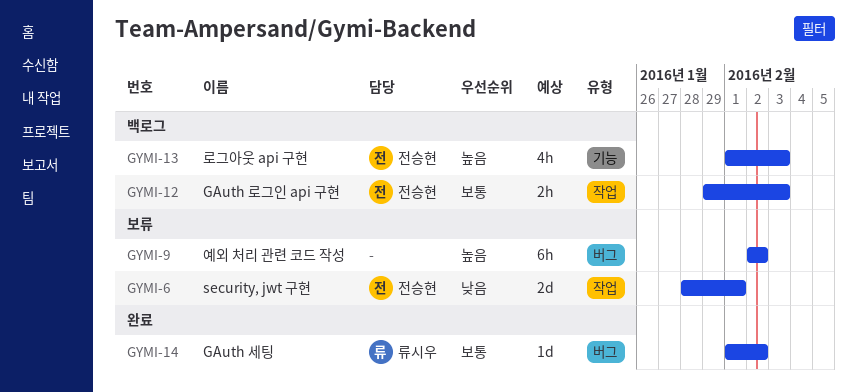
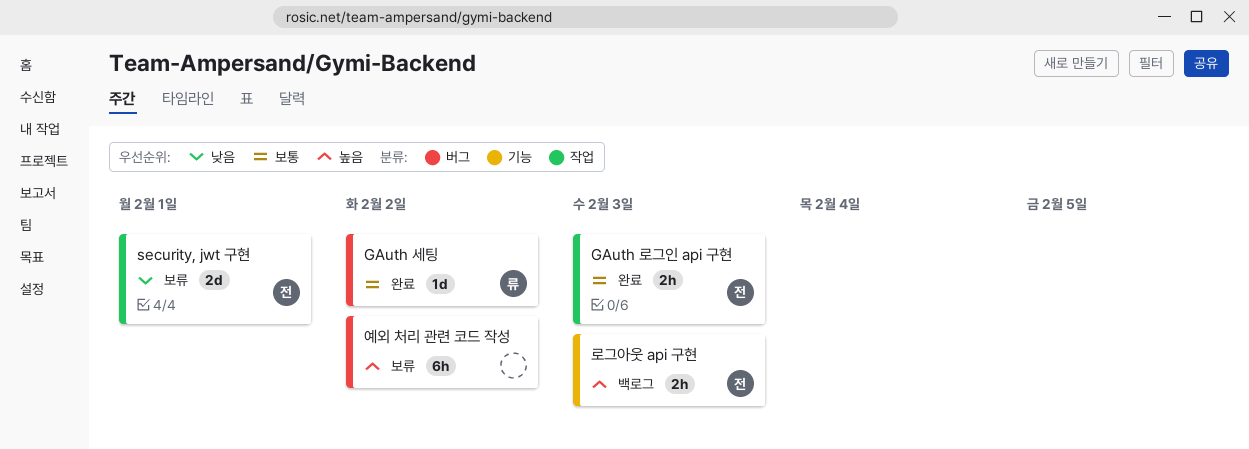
GAuth 로그인 api 구현, status: 백로그 -> 완료
로그아웃 api 구현, estimate: 4h -> 2h

